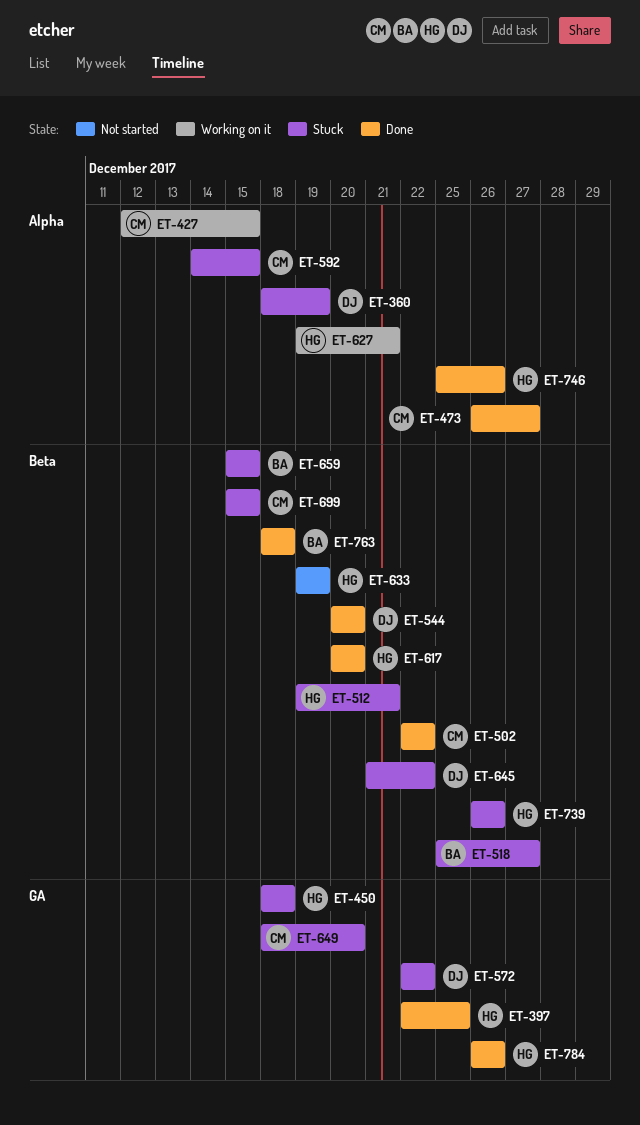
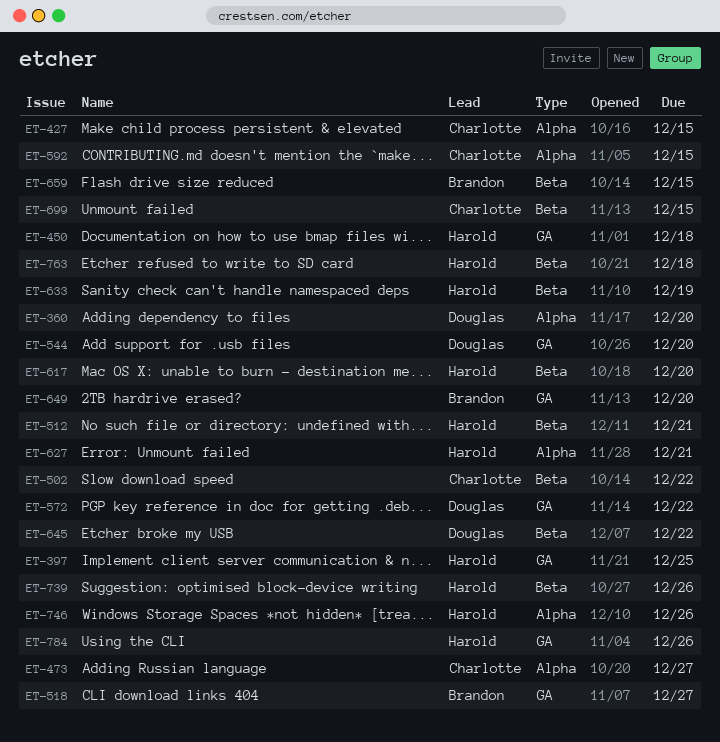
ET-360, due: Dec 19 -> Dec 20
ET-518, label: Beta -> GA
ET-544, label: Beta -> GA
ET-649, owner: Charlotte -> Brandon
ET-763, owner: Brandon -> Harold

